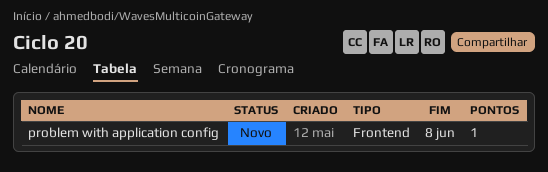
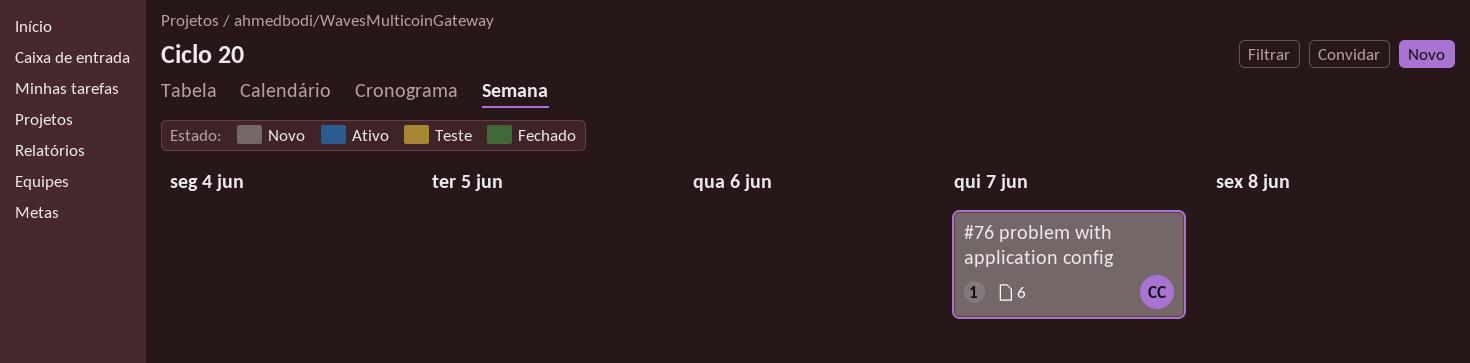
problem with application config, due: Jun 8 -> Jun 7

